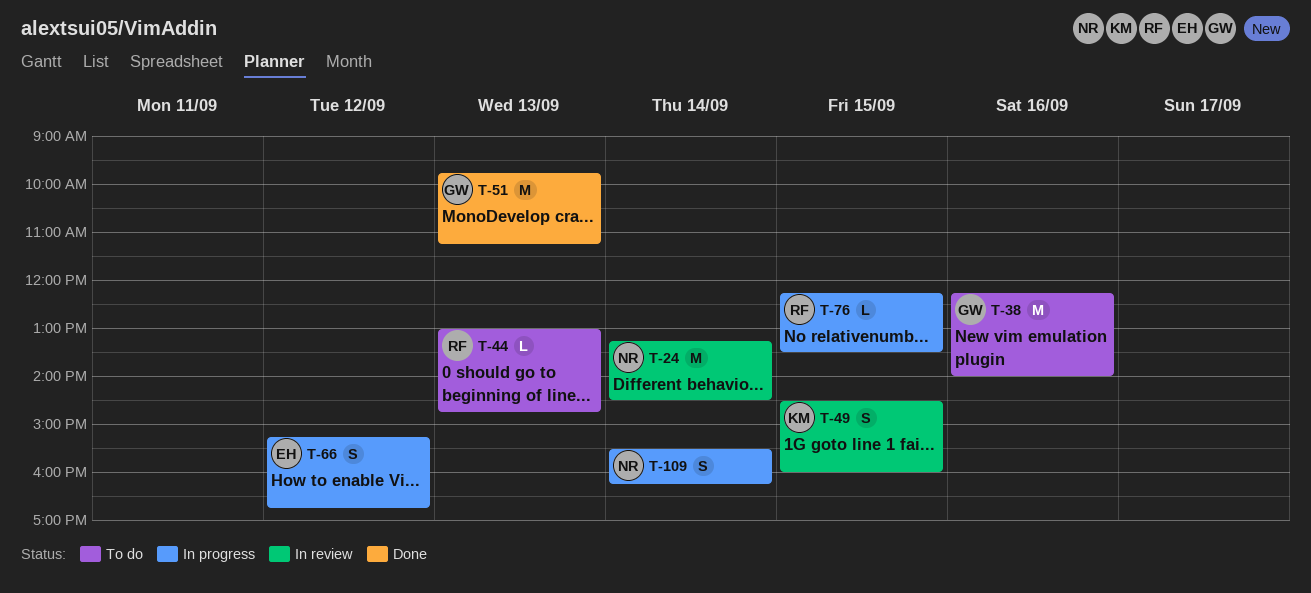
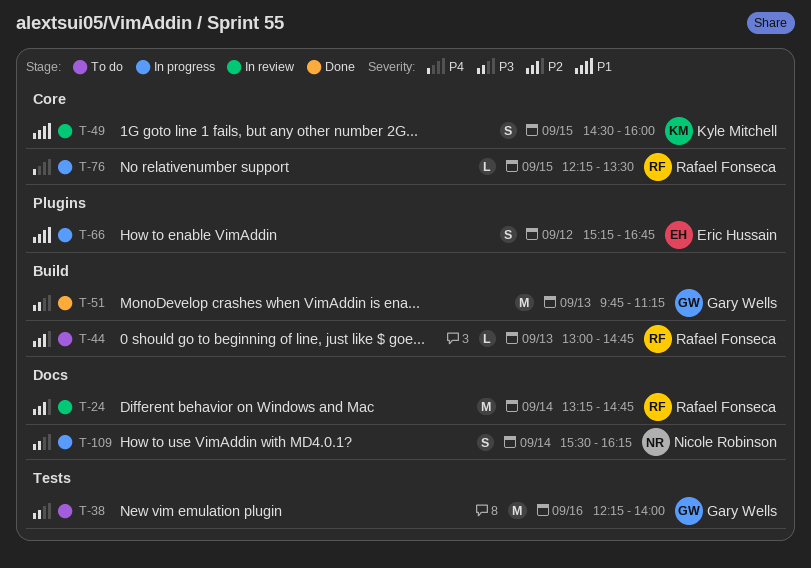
T-24, owner: Nicole Robinson -> Rafael Fonseca
T-24, ends: 14:30 -> 14:45

